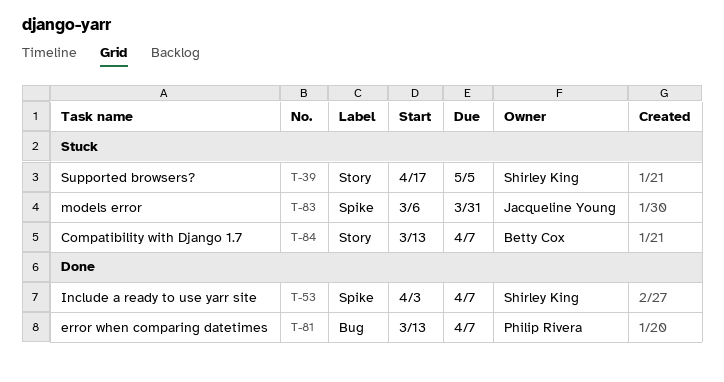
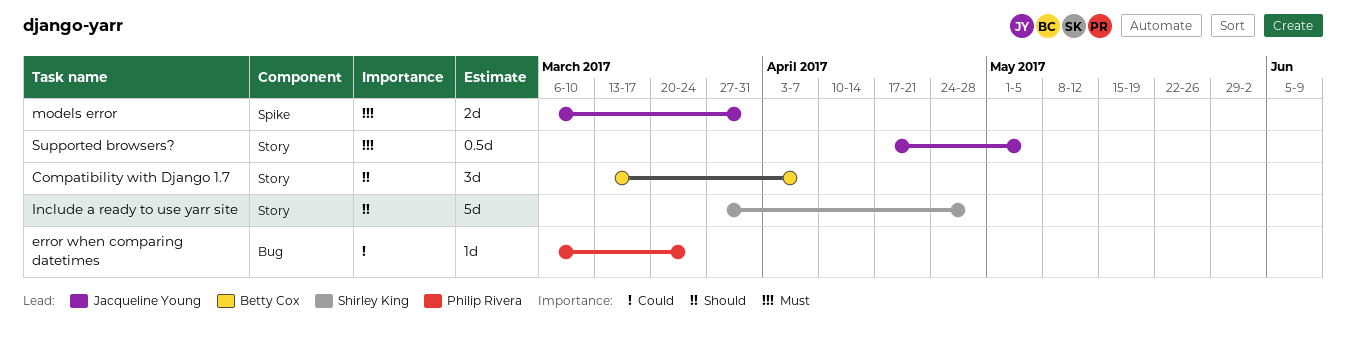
error when comparing datetimes, start: Mar 13 -> Mar 6
error when comparing datetimes, due: Apr 7 -> Mar 24
Include a ready to use yarr site, label: Spike -> Story
Include a ready to use yarr site, start: Apr 3 -> Mar 27
Include a ready to use yarr site, due: Apr 7 -> Apr 28
Supported browsers?, owner: Shirley King -> Jacqueline Young

